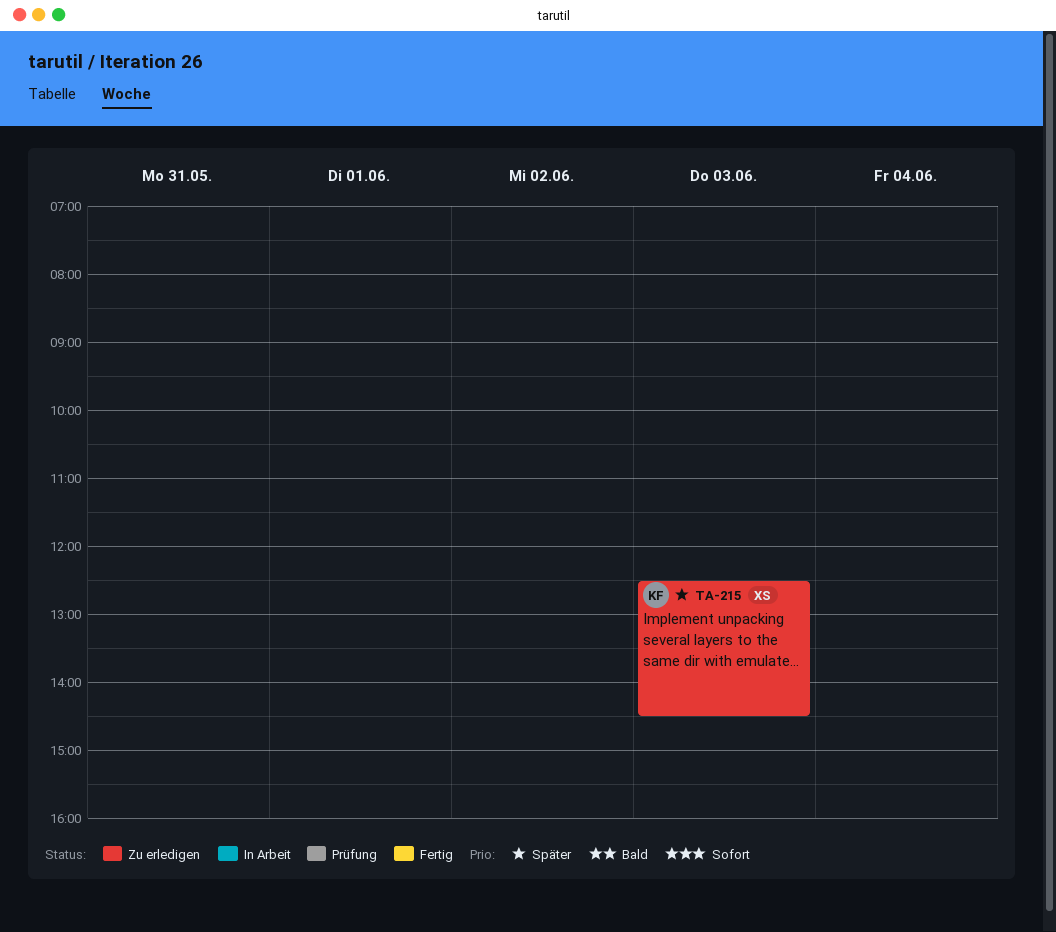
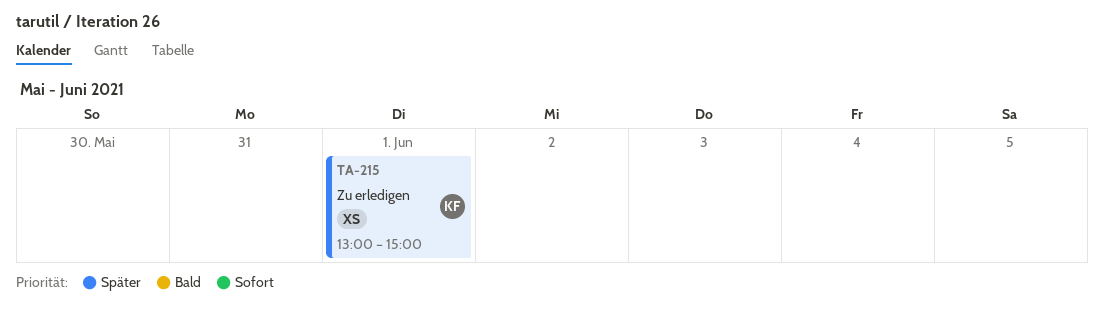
TA-215, day: Jun 3 -> Jun 1
TA-215, begins: 12:30 -> 13:00
TA-215, ends: 14:30 -> 15:00

